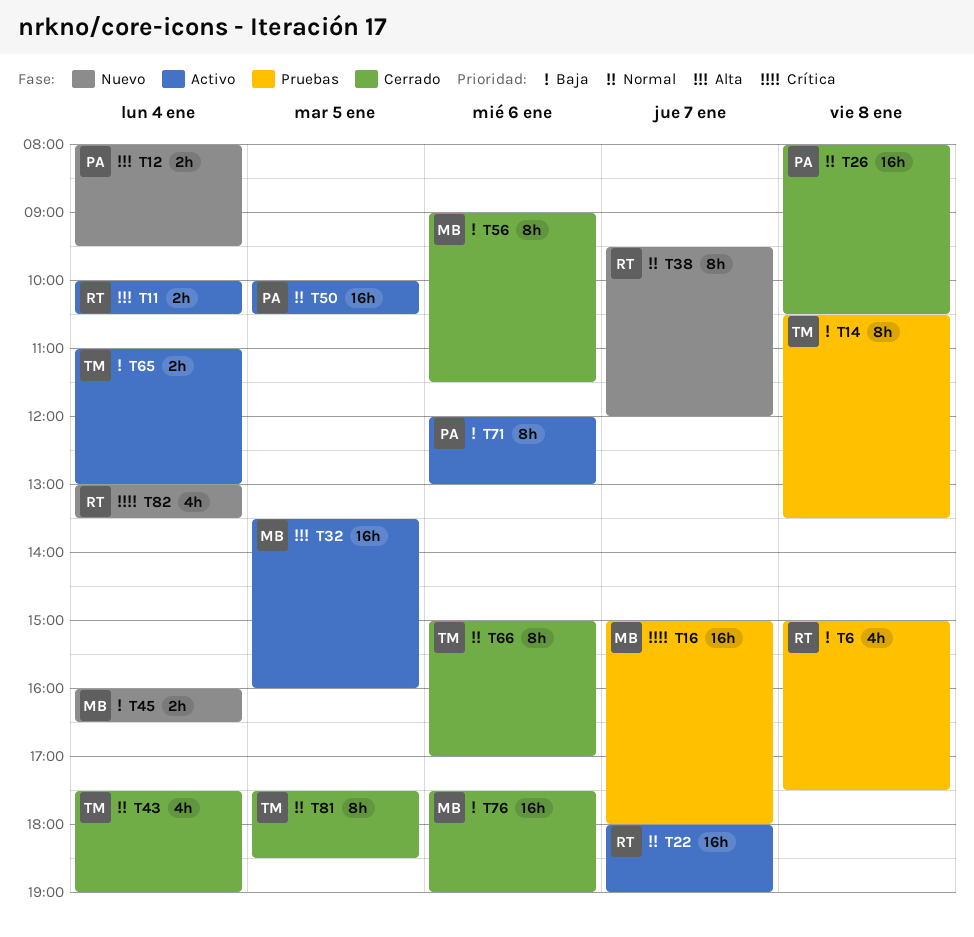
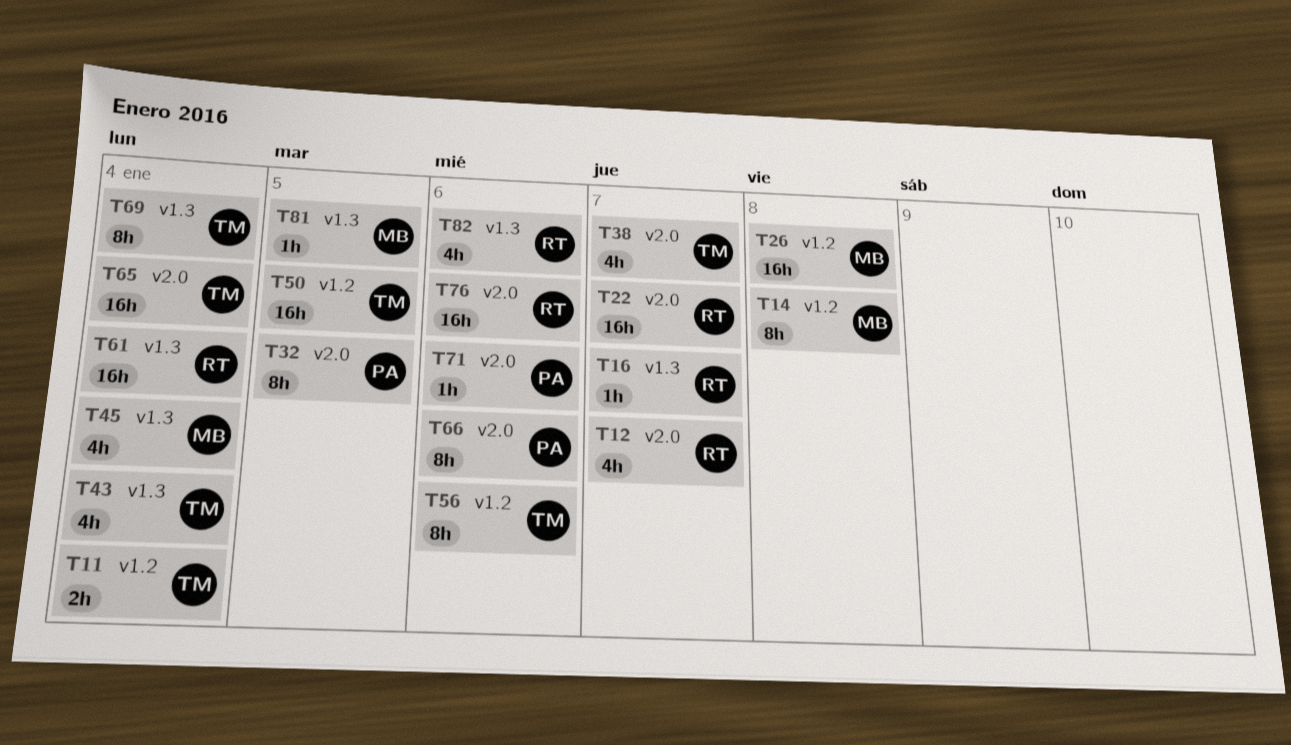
T6: present -> none
T11, owner: RT -> TM
T12, owner: PA -> RT
T12, estimate: 2h -> 4h
T12, day: Jan 4 -> Jan 7
T14, owner: TM -> MB
T16, owner: MB -> RT
T16, estimate: 16h -> 1h
T26, owner: PA -> MB
T32, owner: MB -> PA
T32, estimate: 16h -> 8h
T38, owner: RT -> TM
T38, estimate: 8h -> 4h
T45, estimate: 2h -> 4h
T50, owner: PA -> TM
T56, owner: MB -> TM
T61: none -> present
T65, estimate: 2h -> 16h
T66, owner: TM -> PA
T69: none -> present
T71, estimate: 8h -> 1h
T76, owner: MB -> RT
T81, owner: TM -> MB
T81, estimate: 8h -> 1h
T82, day: Jan 4 -> Jan 6

